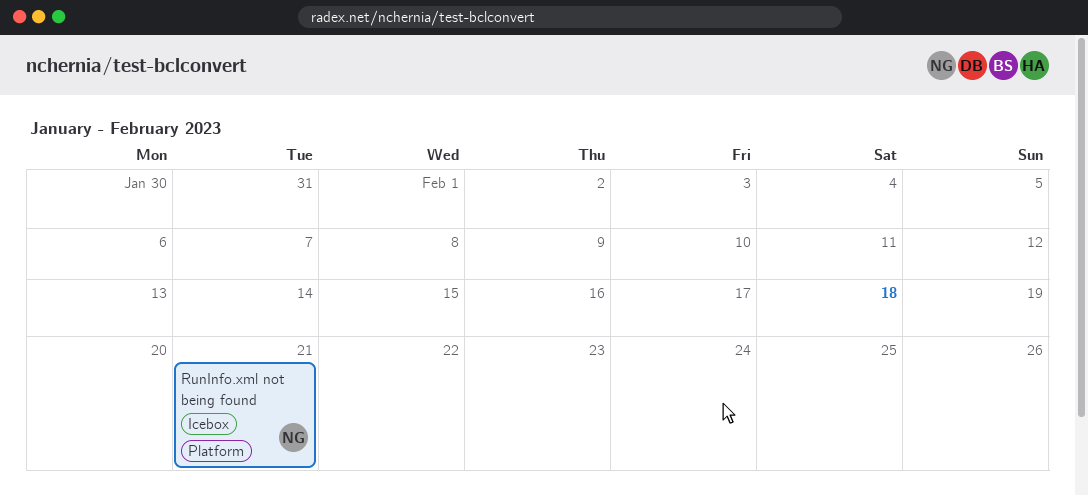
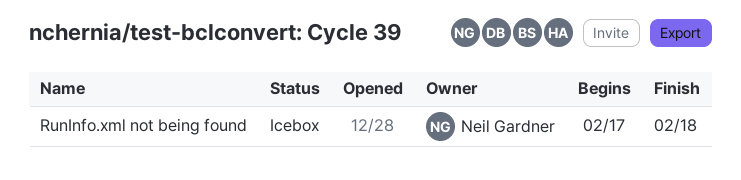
RunInfo.xml not being found, due: Feb 21 -> Feb 18

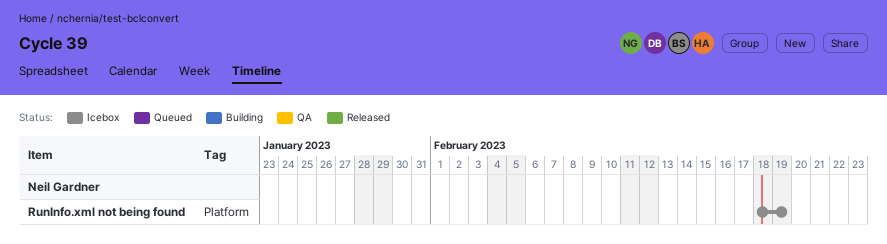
RunInfo.xml not being found, start: Feb 17 -> Feb 18
RunInfo.xml not being found, due: Feb 18 -> Feb 19

